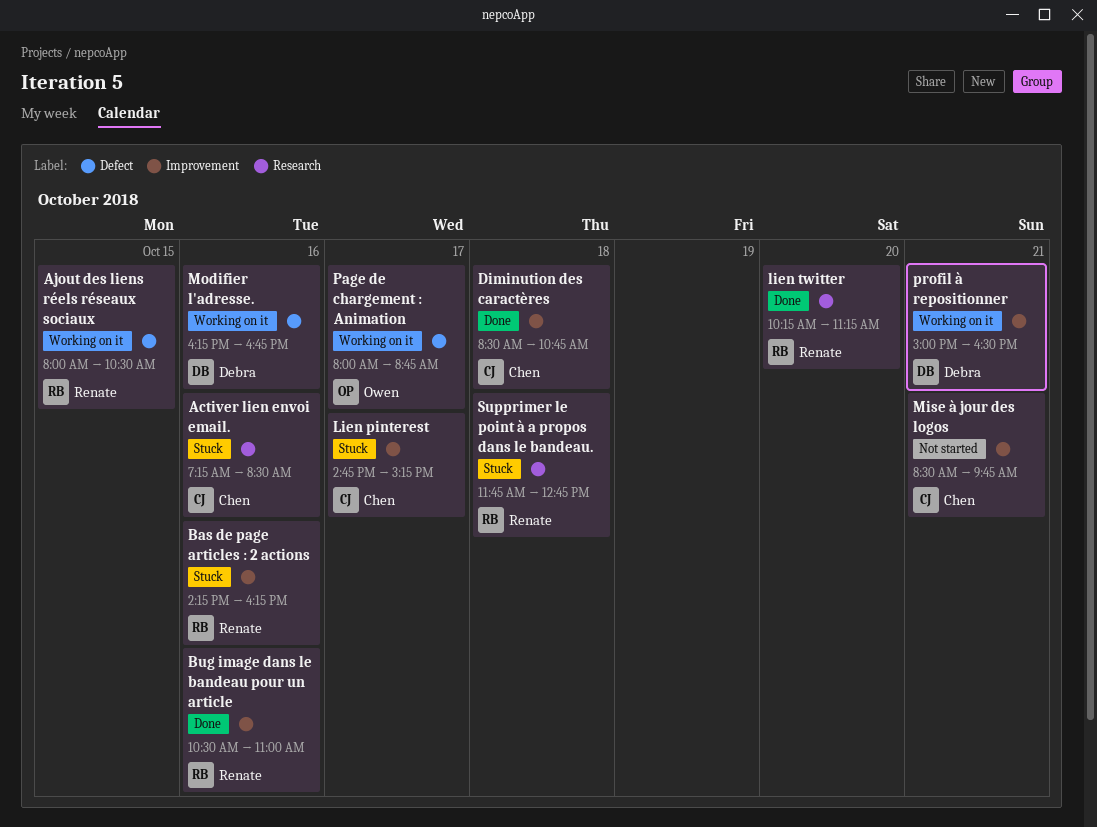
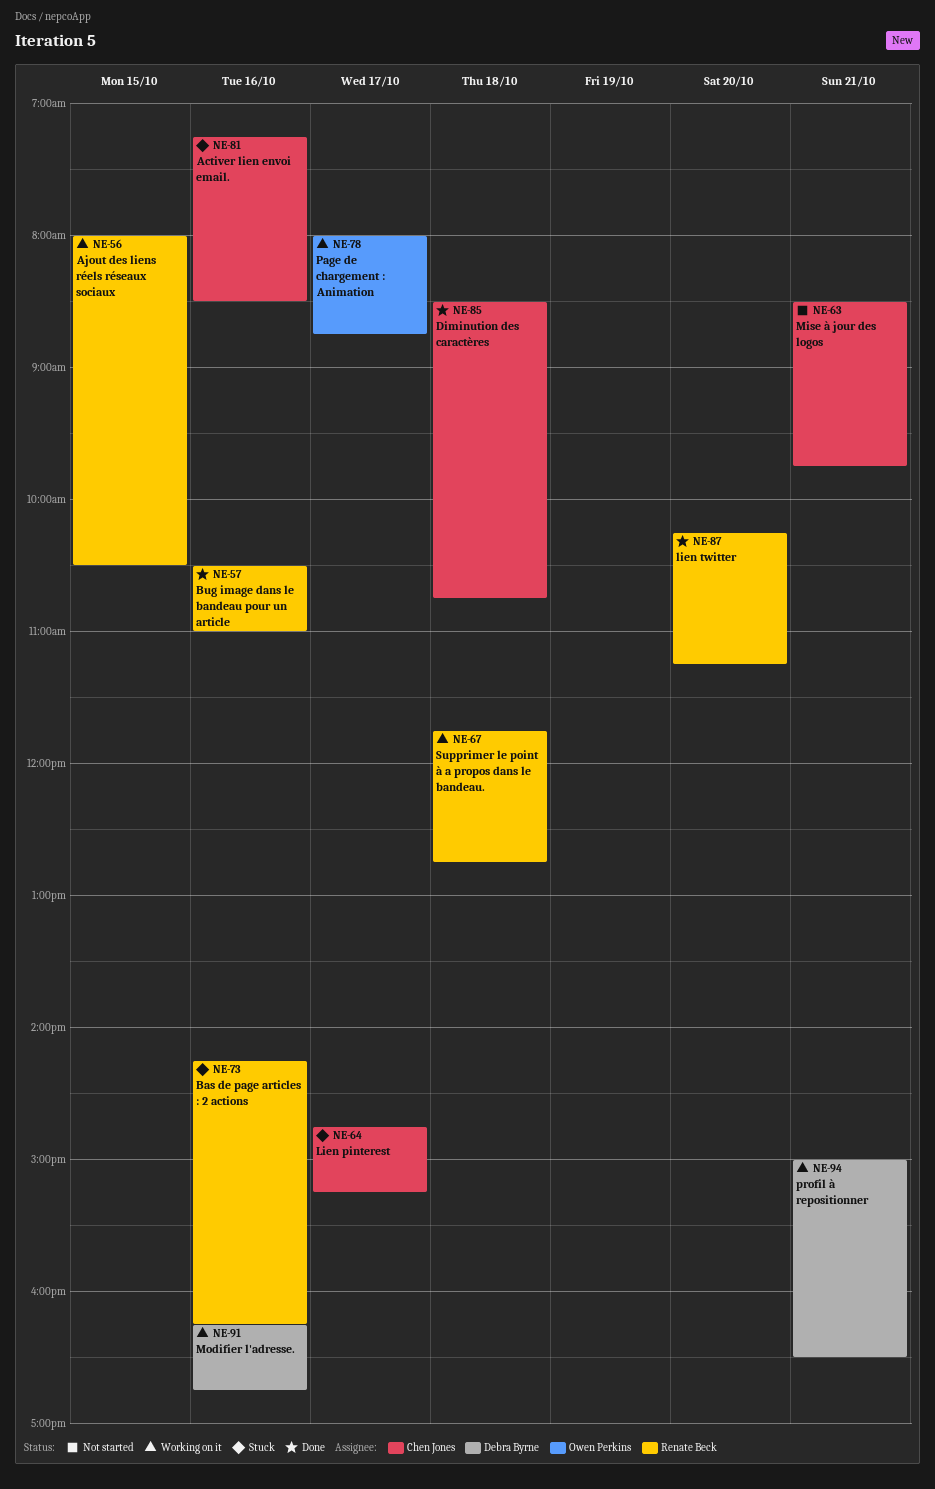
Supprimer le point à a propos dans le bandeau., status: Stuck -> Working on it

